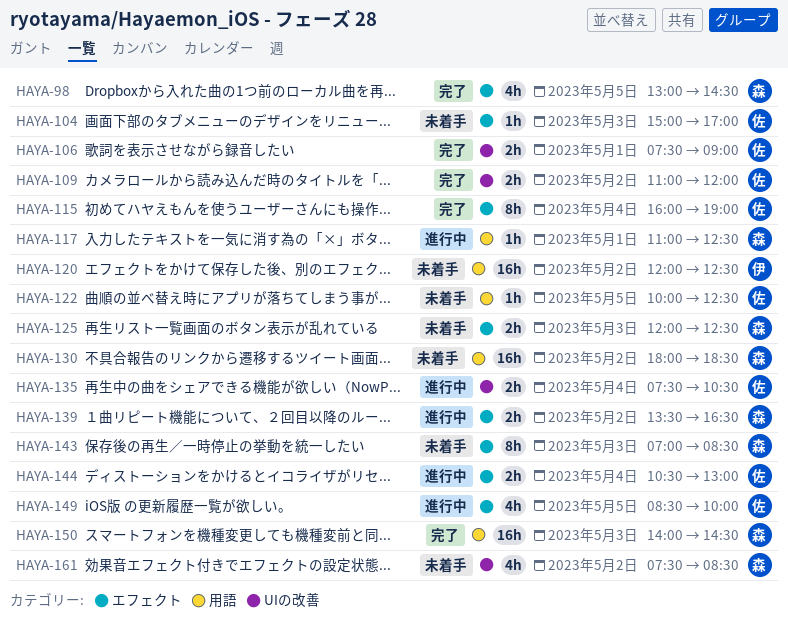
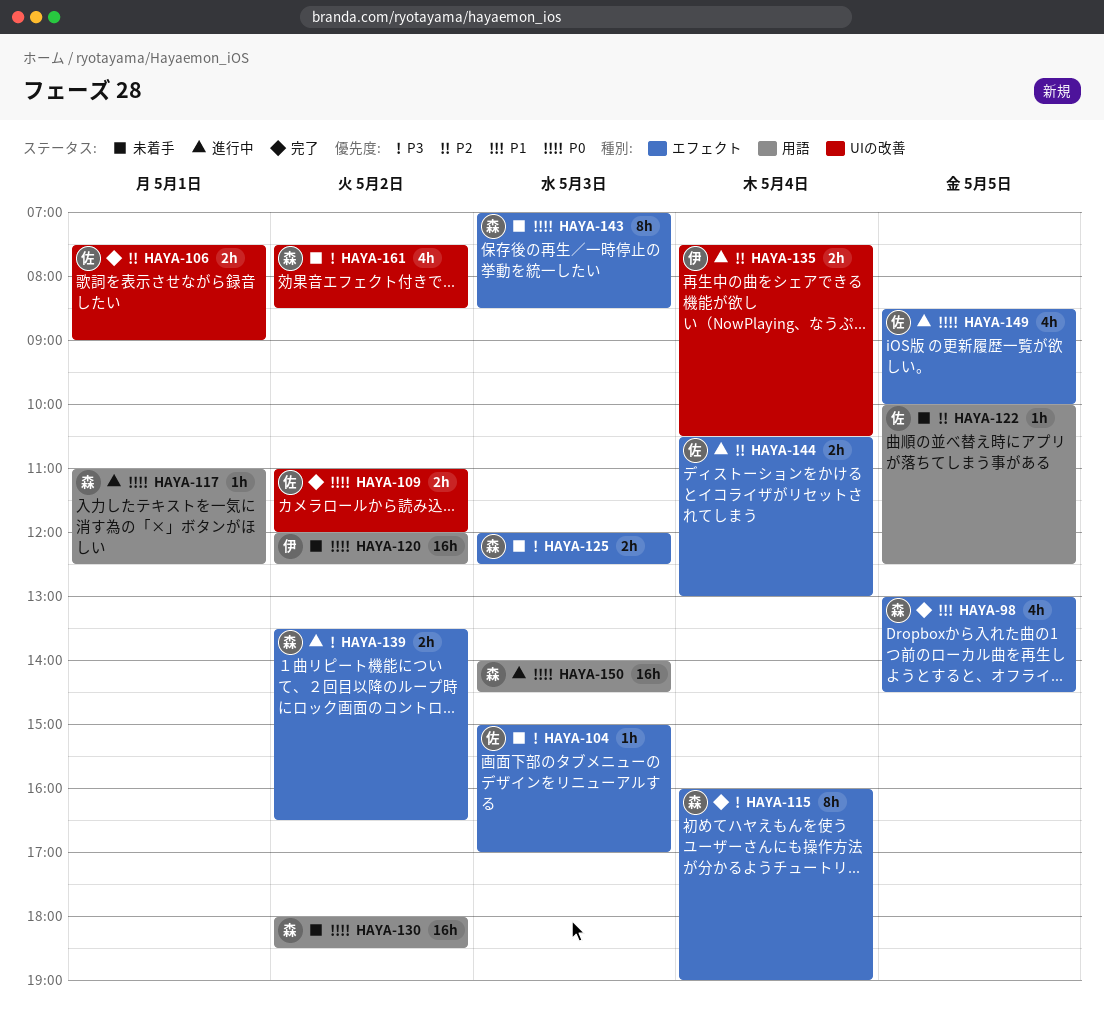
HAYA-115, owner: 佐 -> 森
HAYA-135, owner: 佐 -> 伊
HAYA-150, status: 完了 -> 進行中

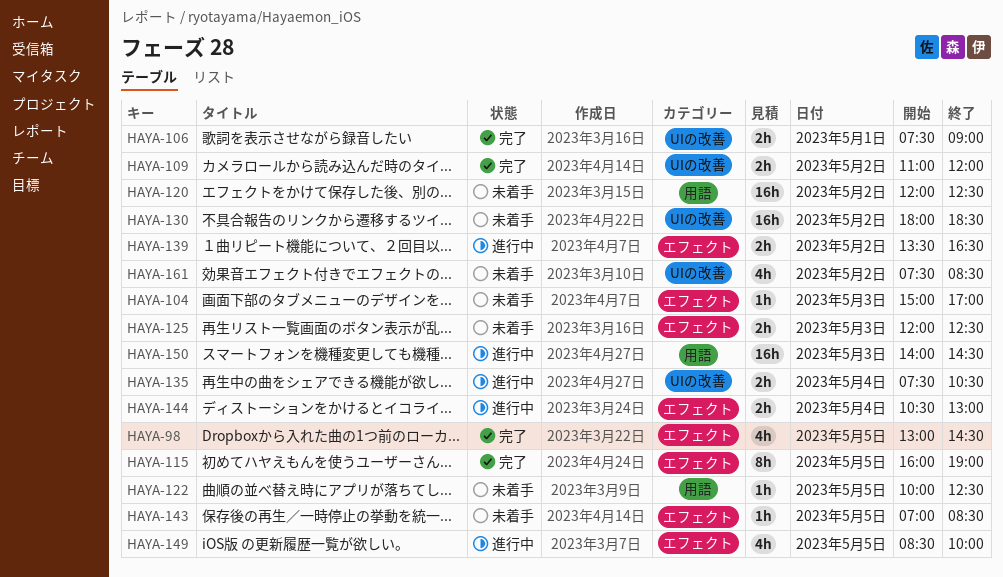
HAYA-115, day: May 4 -> May 5
HAYA-117: present -> none
HAYA-130, label: 用語 -> UIの改善
HAYA-143, estimate: 8h -> 1h
HAYA-143, day: May 3 -> May 5

